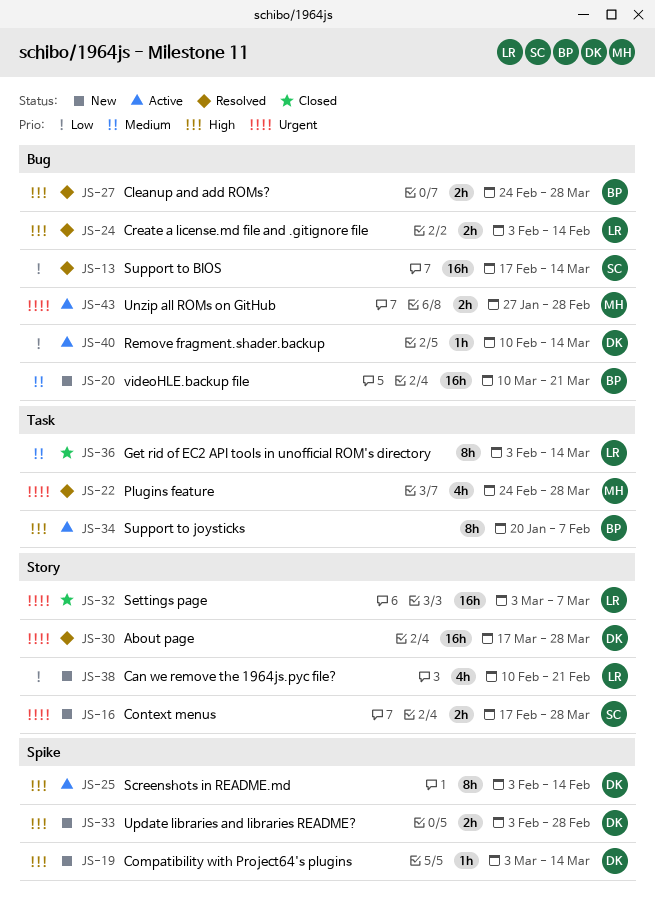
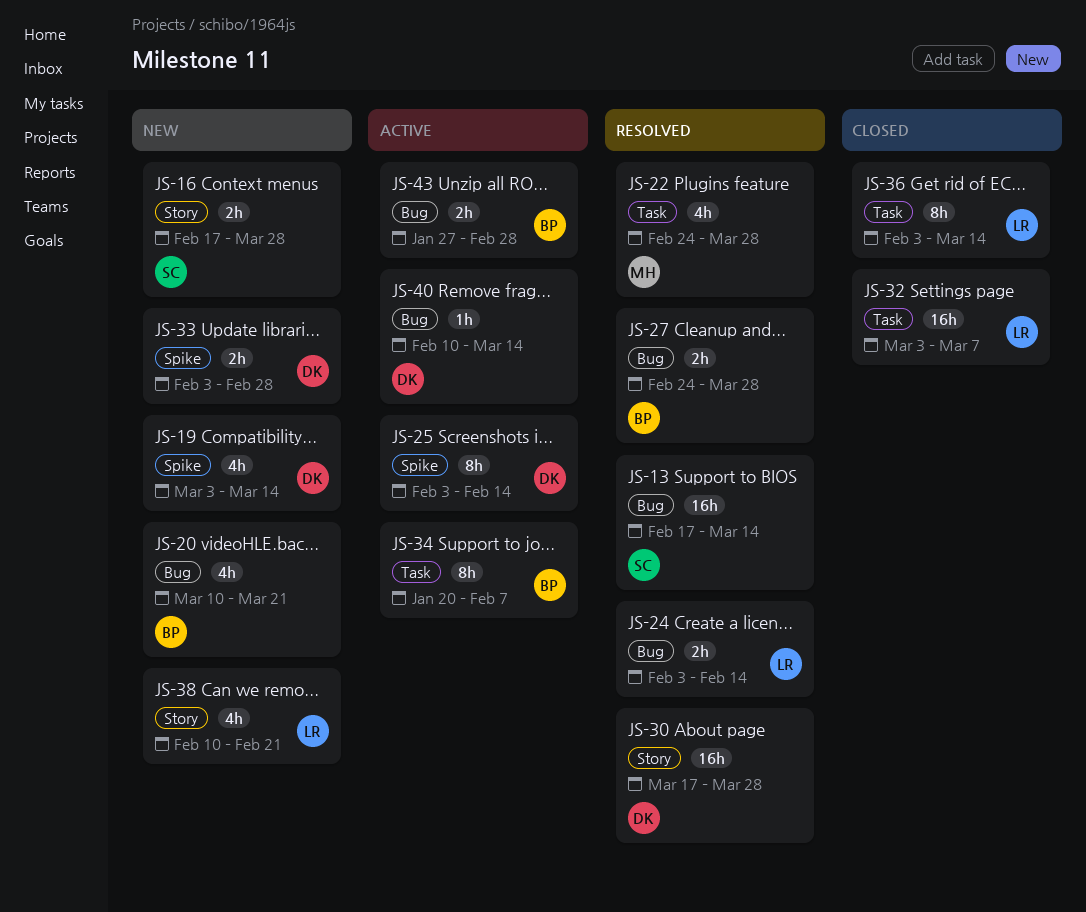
JS-19, estimate: 1h -> 4h
JS-20, estimate: 16h -> 4h
JS-32, label: Story -> Task
JS-43, owner: MH -> BP

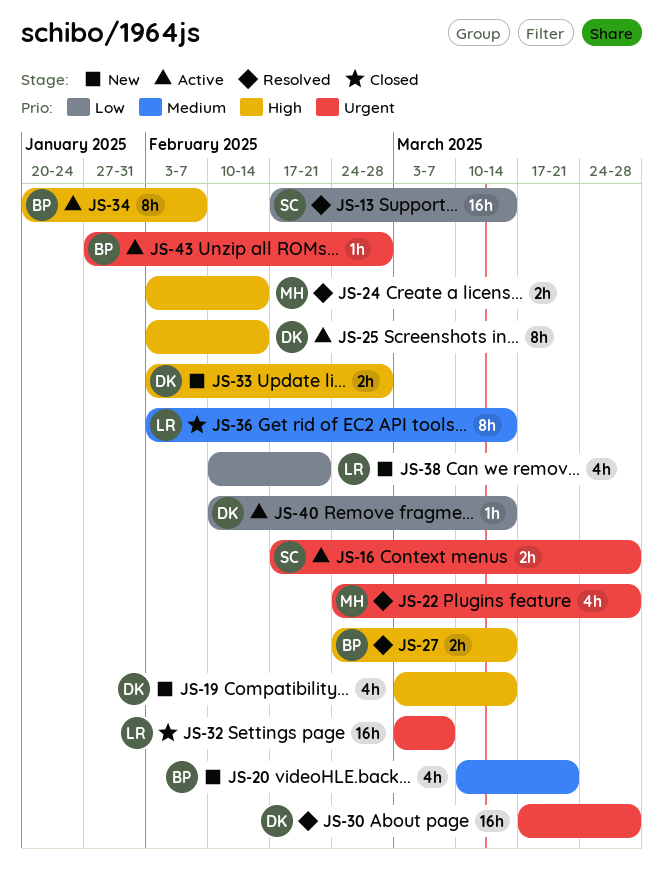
JS-16, status: New -> Active
JS-24, owner: LR -> MH
JS-27, due: Mar 28 -> Mar 14
JS-43, estimate: 2h -> 1h

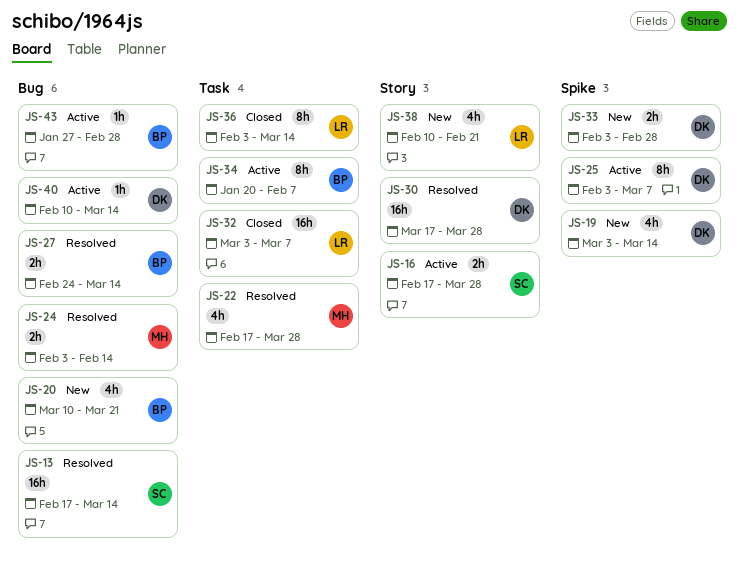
JS-22, start: Feb 24 -> Feb 17
JS-25, due: Feb 14 -> Mar 7

